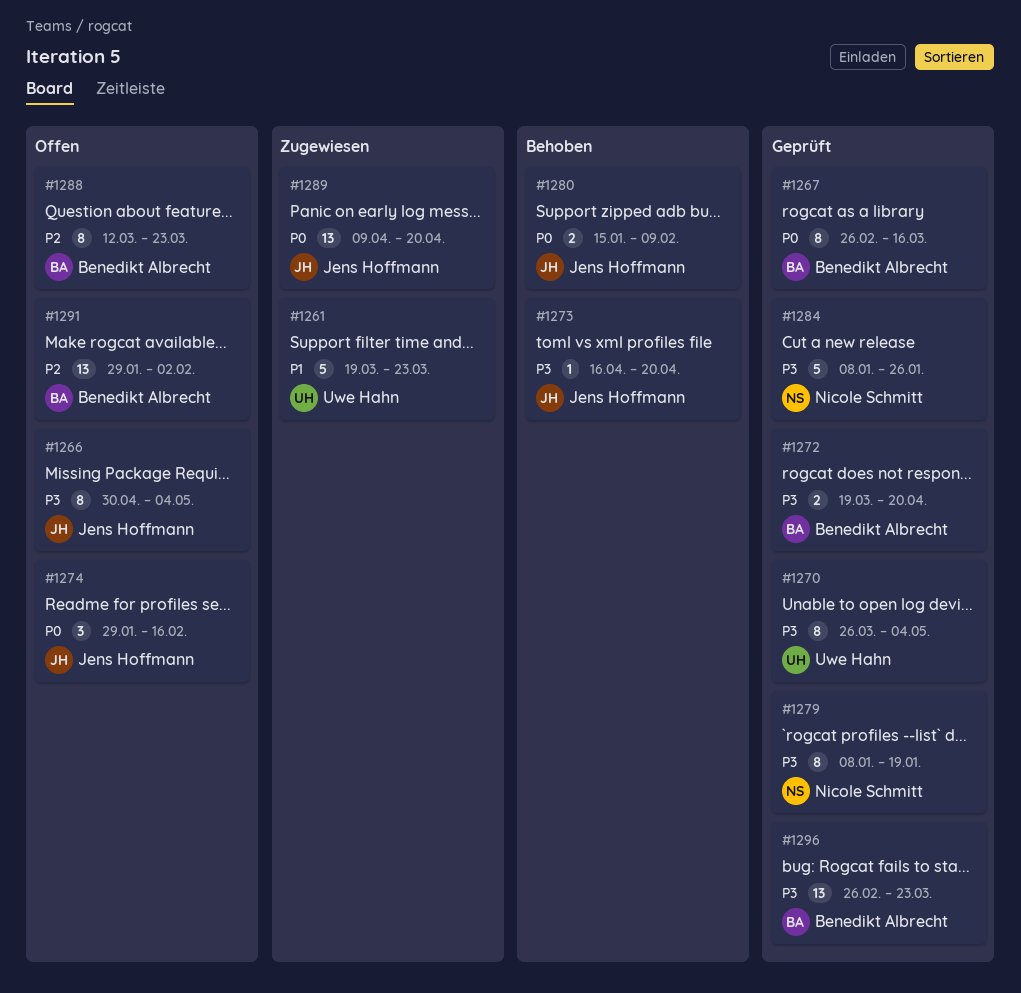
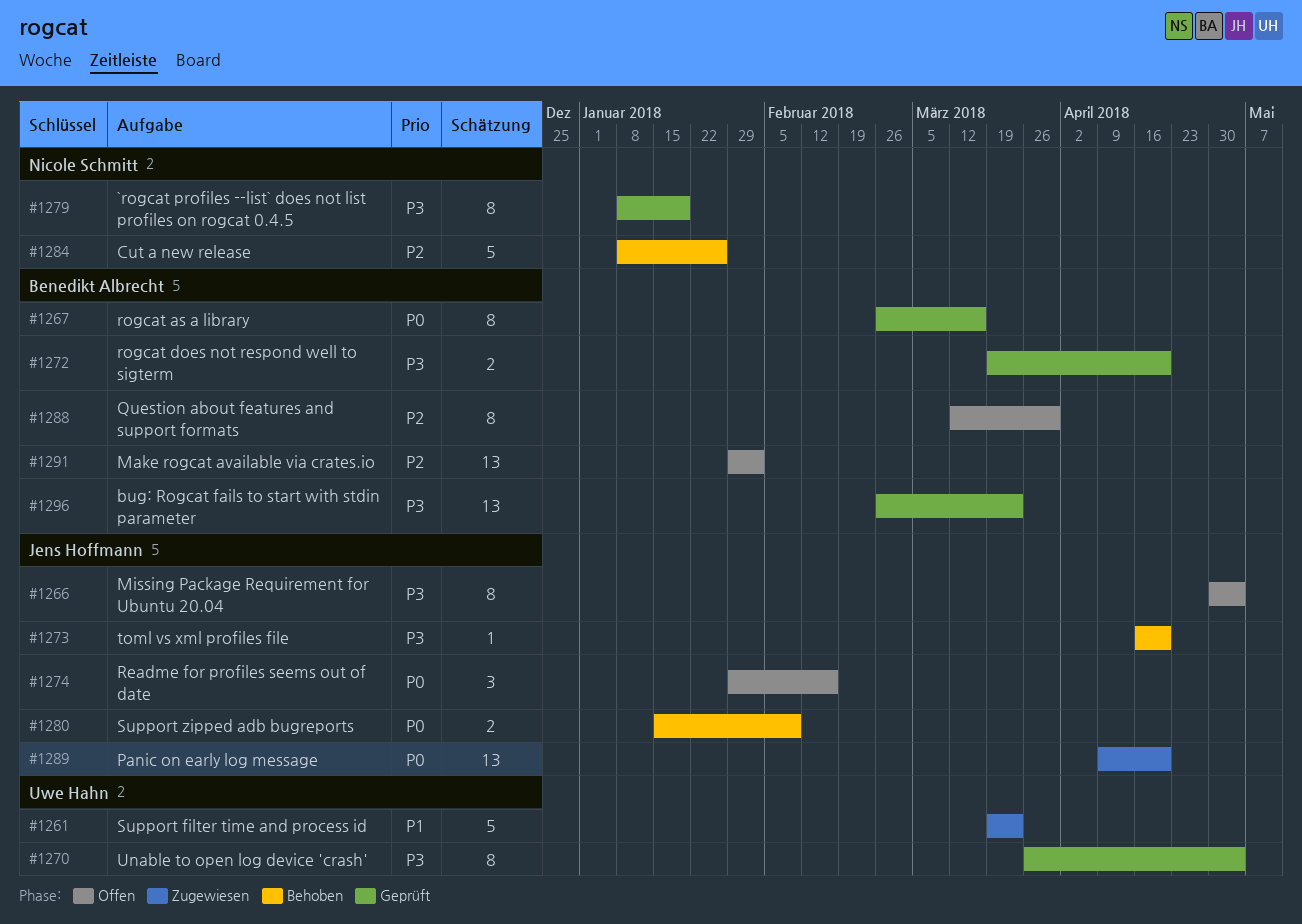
#1284, status: Geprüft -> Behoben
#1284, priority: P3 -> P2
#1288, due: Mar 23 -> Mar 30

